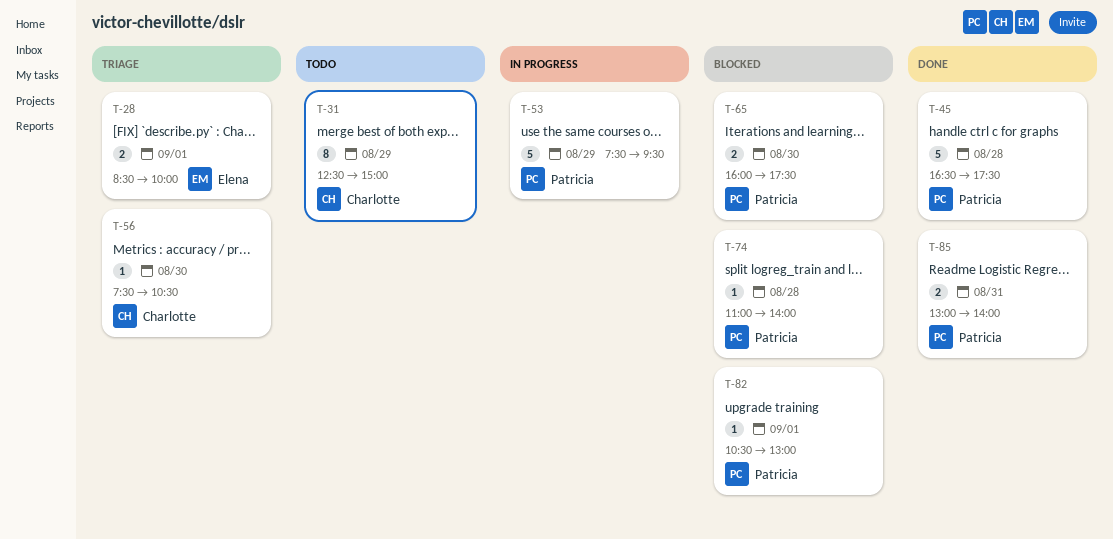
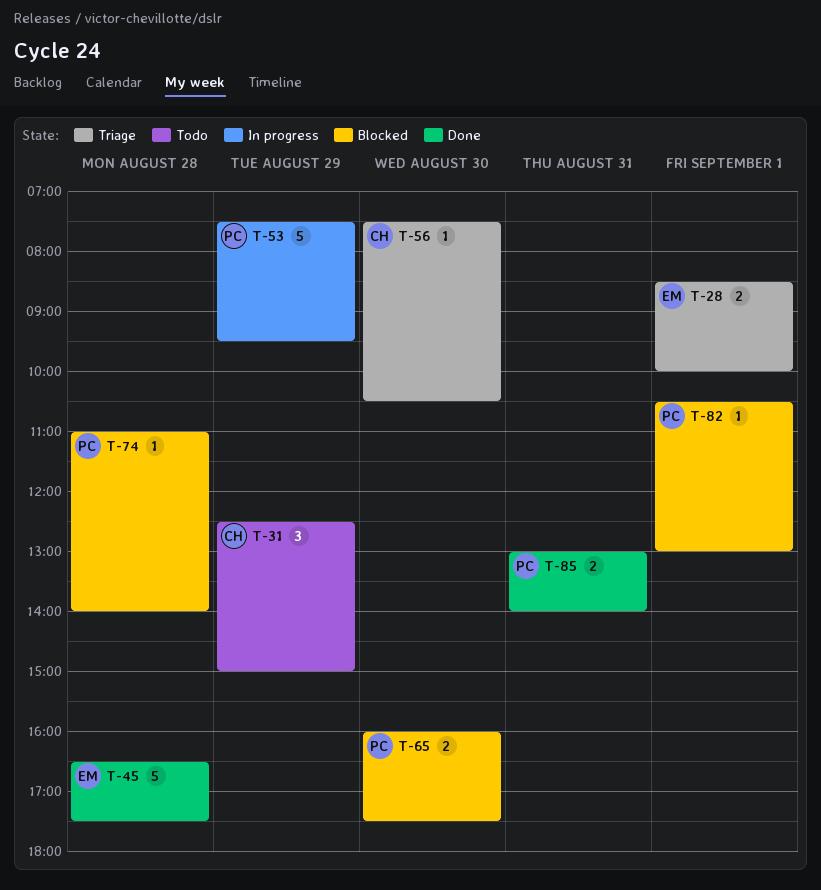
T-31, estimate: 8 -> 3
T-45, owner: Patricia -> Elena

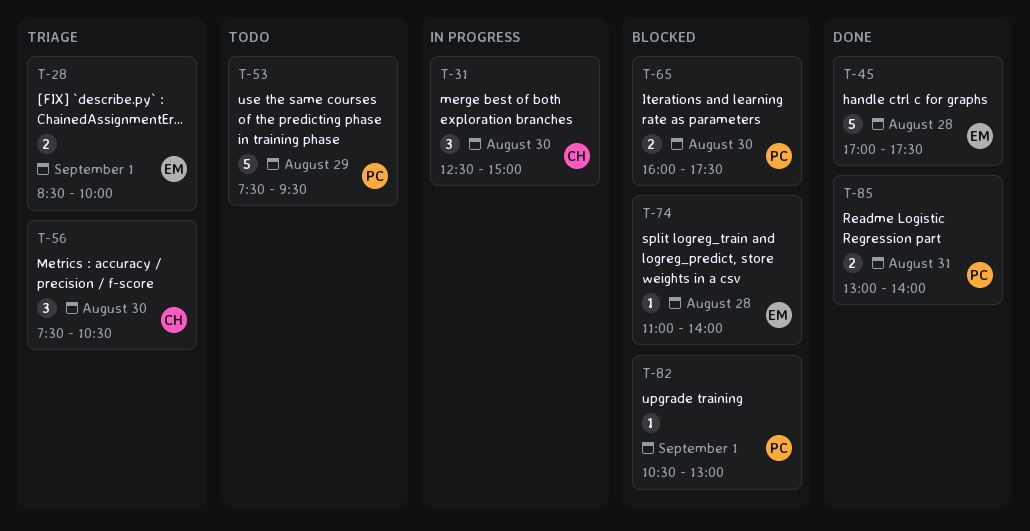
T-31, status: Todo -> In progress
T-31, day: Aug 29 -> Aug 30
T-45, begins: 16:30 -> 17:00
T-53, status: In progress -> Todo
T-56, estimate: 1 -> 3
T-74, owner: PC -> EM

